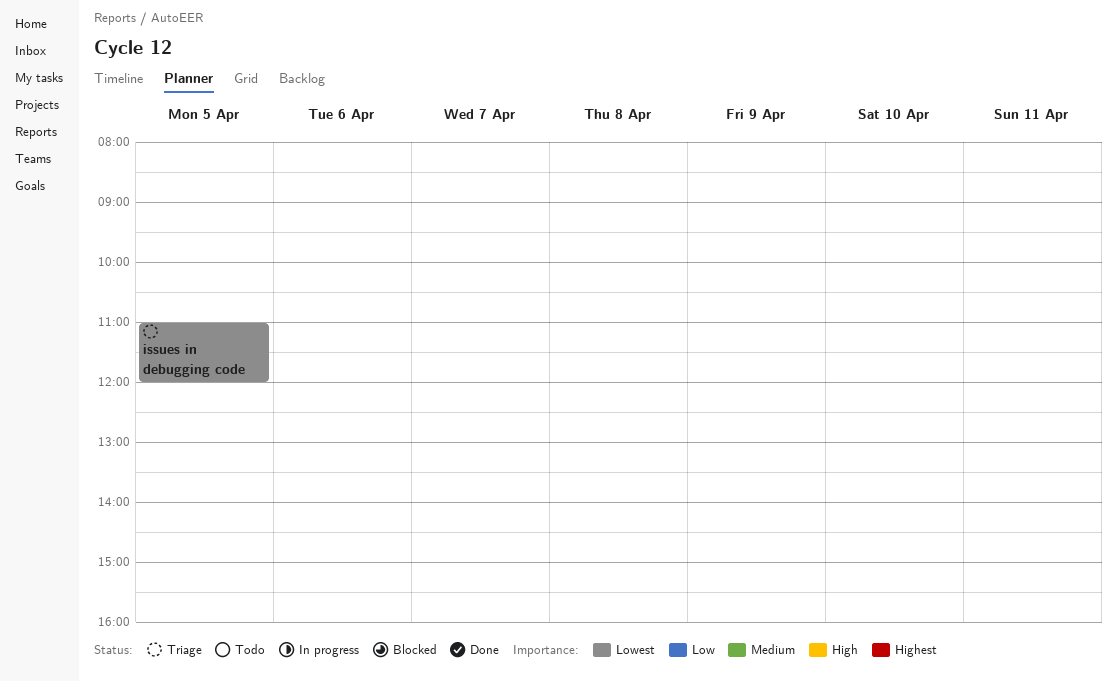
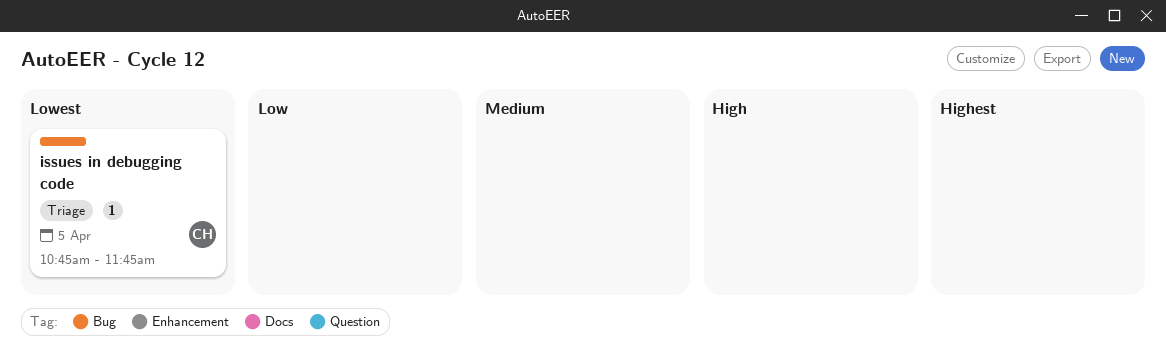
issues in debugging code, begins: 11:00 -> 10:45
issues in debugging code, ends: 12:00 -> 11:45

